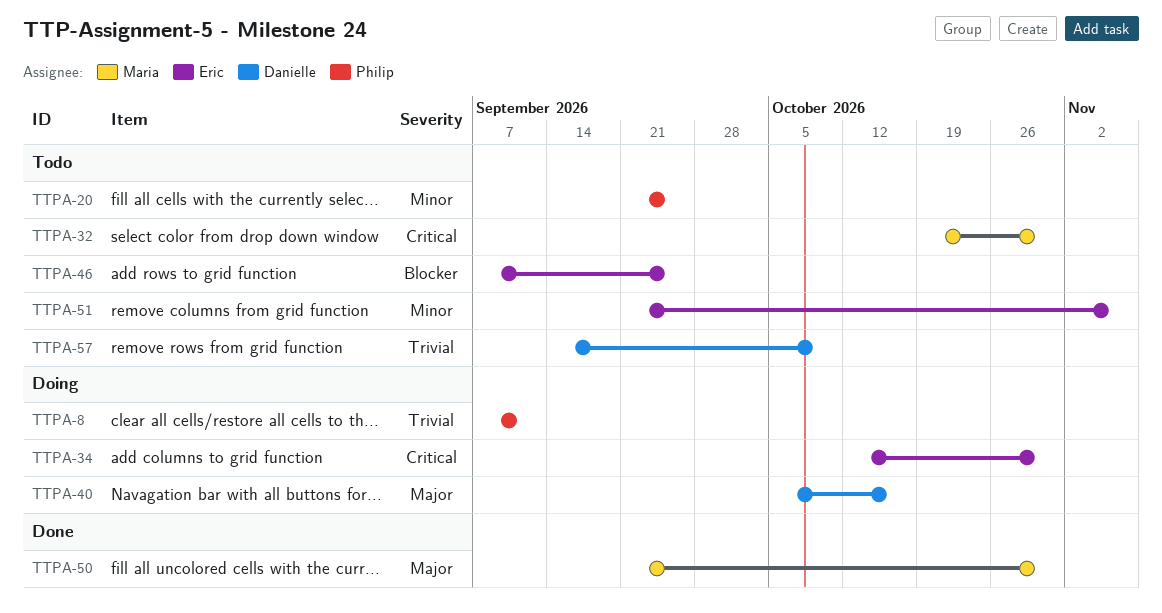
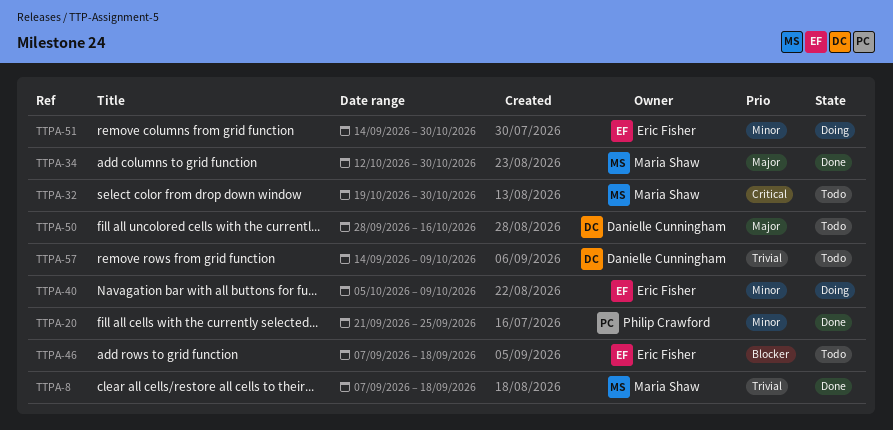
TTPA-8, status: Doing -> Done
TTPA-8, owner: Philip Crawford -> Maria Shaw
TTPA-8, due: Sep 11 -> Sep 18
TTPA-20, status: Todo -> Done
TTPA-34, status: Doing -> Done
TTPA-34, owner: Eric Fisher -> Maria Shaw
TTPA-34, priority: Critical -> Major
TTPA-40, owner: Danielle Cunningham -> Eric Fisher
TTPA-40, priority: Major -> Minor
TTPA-40, due: Oct 16 -> Oct 9
TTPA-46, due: Sep 25 -> Sep 18
TTPA-50, status: Done -> Todo
TTPA-50, owner: Maria Shaw -> Danielle Cunningham
TTPA-50, start: Sep 21 -> Sep 28
TTPA-50, due: Oct 30 -> Oct 16
TTPA-51, status: Todo -> Doing
TTPA-51, start: Sep 21 -> Sep 14
TTPA-51, due: Nov 6 -> Oct 30

